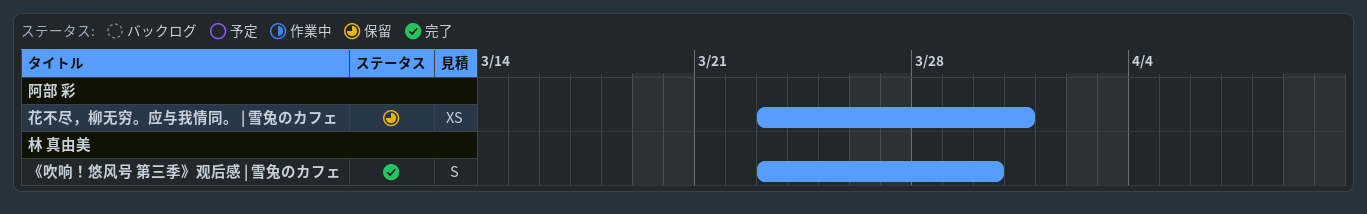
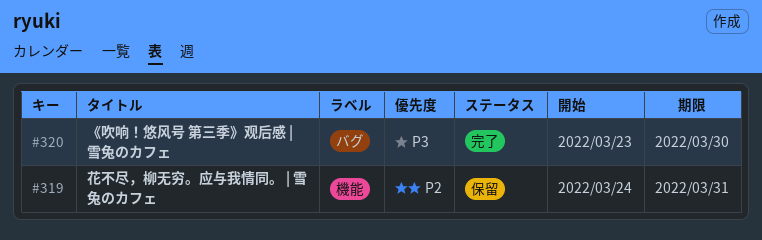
花不尽，柳无穷。应与我情同。 | 雪兔のカフェ, start: Mar 23 -> Mar 24

